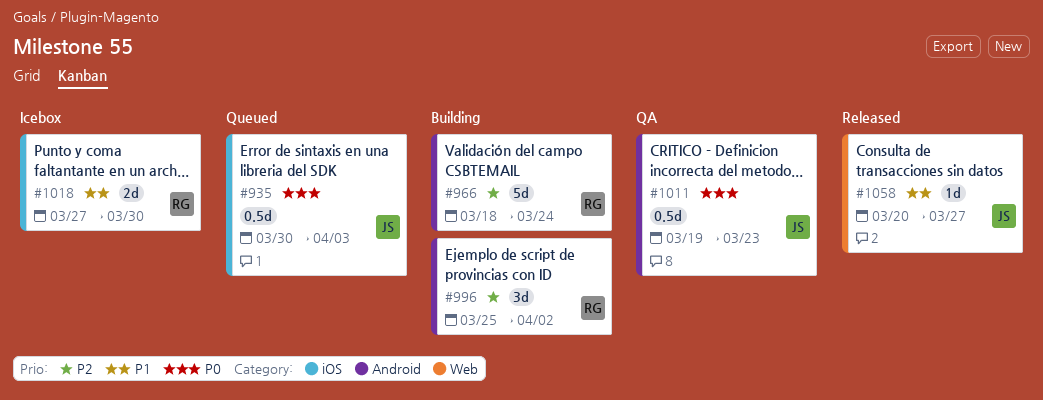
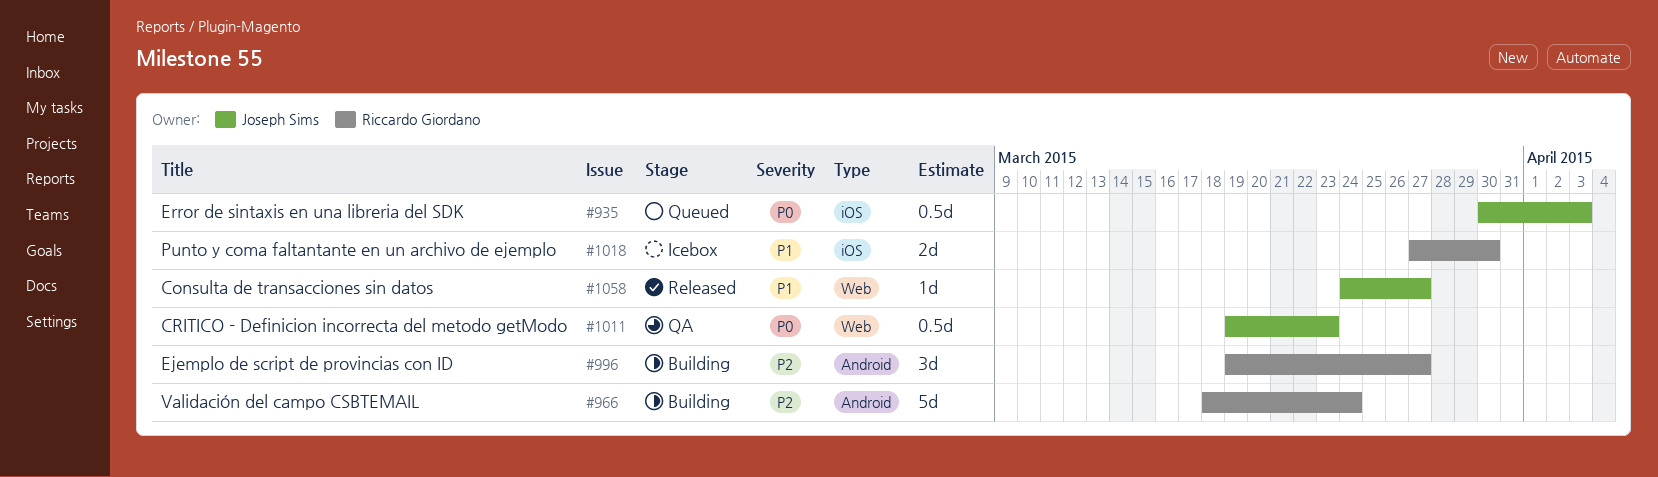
#996, start: Mar 25 -> Mar 19
#996, due: Apr 2 -> Mar 27
#1011, label: Android -> Web
#1058, start: Mar 20 -> Mar 24

